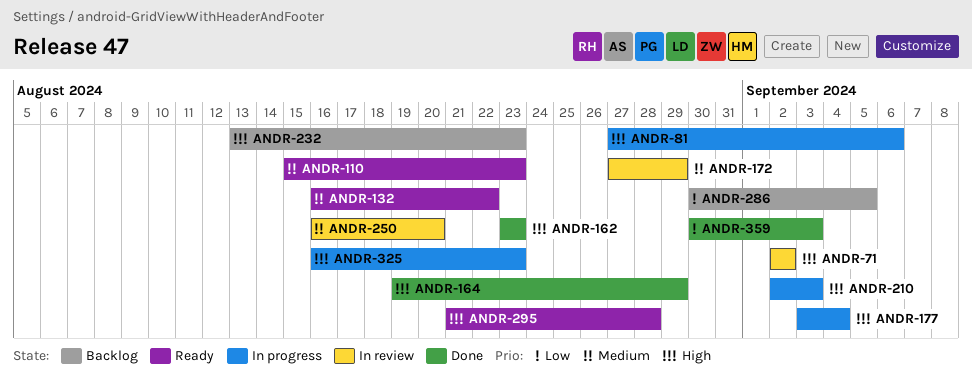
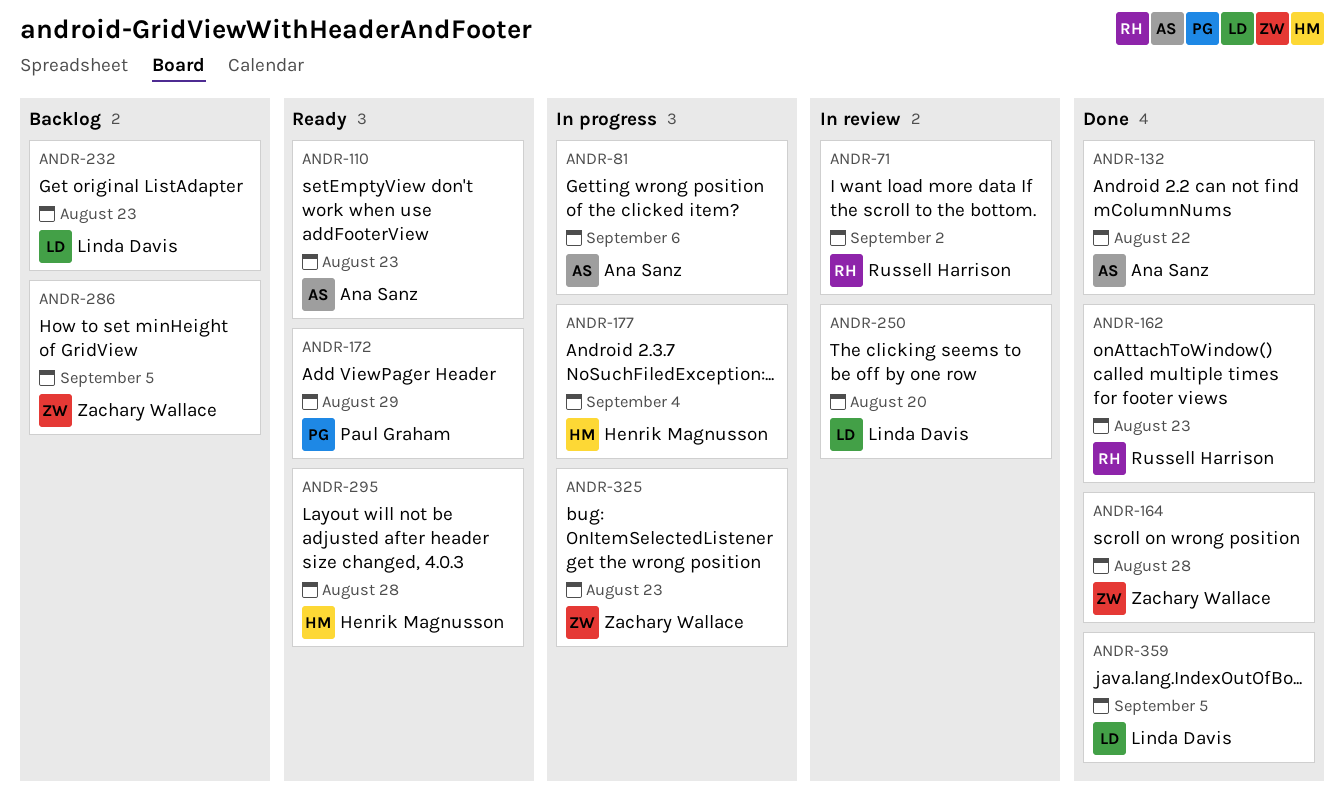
ANDR-132, status: Ready -> Done
ANDR-164, due: Aug 29 -> Aug 28
ANDR-172, status: In review -> Ready
ANDR-210: present -> none
ANDR-359, due: Sep 3 -> Sep 5

